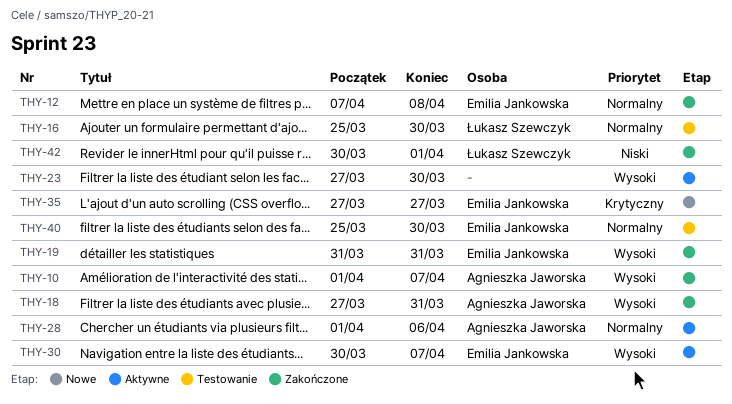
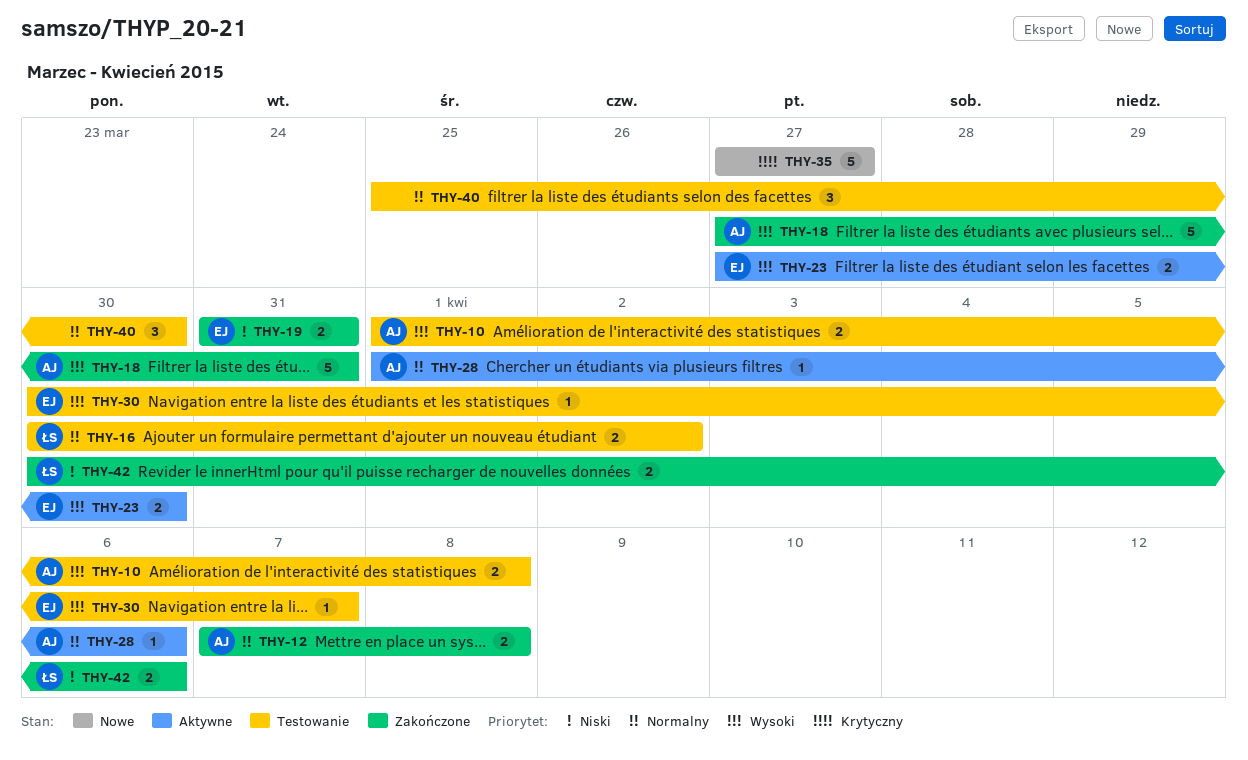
THY-10, status: Zakończone -> Testowanie
THY-10, due: Apr 7 -> Apr 8
THY-12, owner: Emilia Jankowska -> Agnieszka Jaworska
THY-16, start: Mar 25 -> Mar 30
THY-16, due: Mar 30 -> Apr 2
THY-19, priority: Wysoki -> Niski
THY-23, owner: none -> Emilia Jankowska
THY-30, status: Aktywne -> Testowanie
THY-35, owner: Emilia Jankowska -> none
THY-40, owner: Emilia Jankowska -> none
THY-42, due: Apr 1 -> Apr 6

